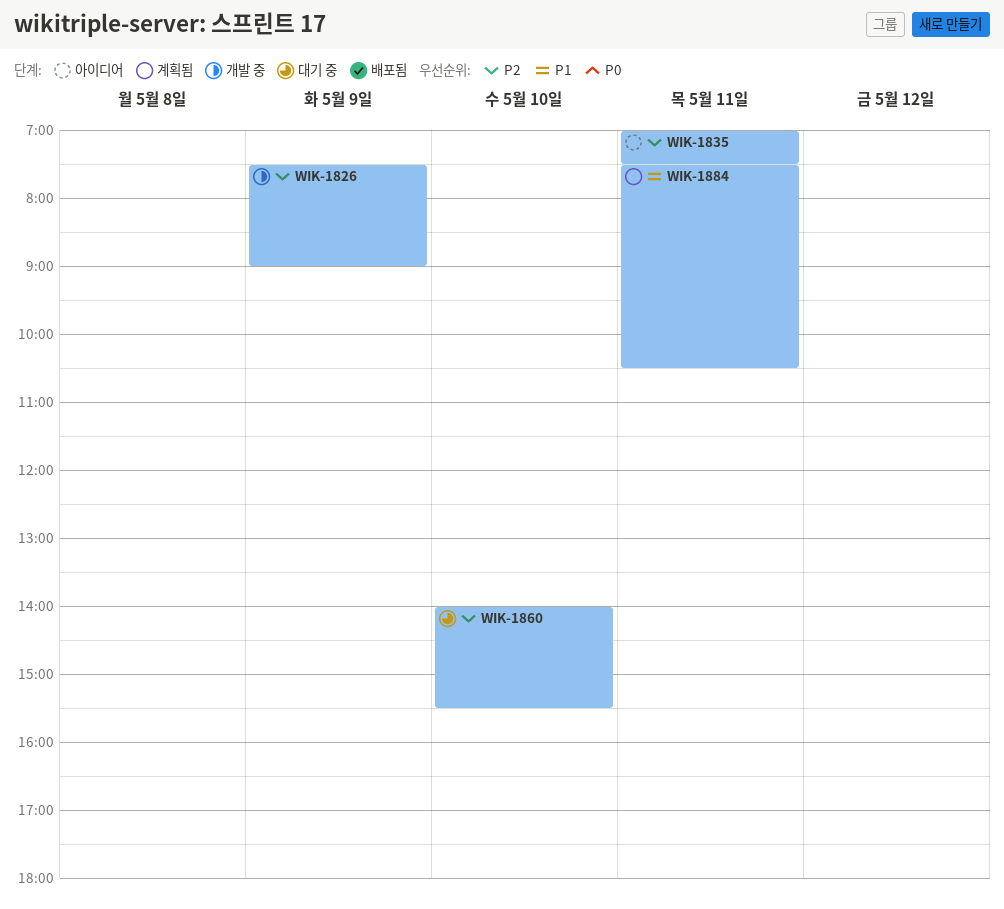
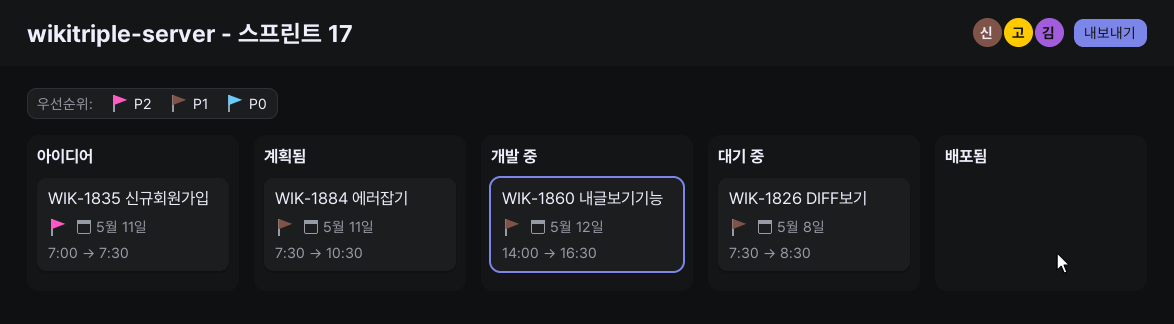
WIK-1826, status: 개발 중 -> 대기 중
WIK-1826, priority: P2 -> P1
WIK-1826, day: May 9 -> May 8
WIK-1826, ends: 09:00 -> 08:30
WIK-1860, status: 대기 중 -> 개발 중
WIK-1860, priority: P2 -> P1
WIK-1860, day: May 10 -> May 12
WIK-1860, ends: 15:30 -> 16:30

